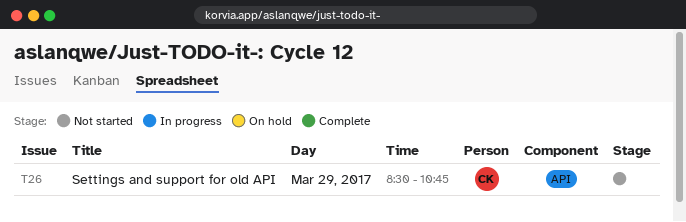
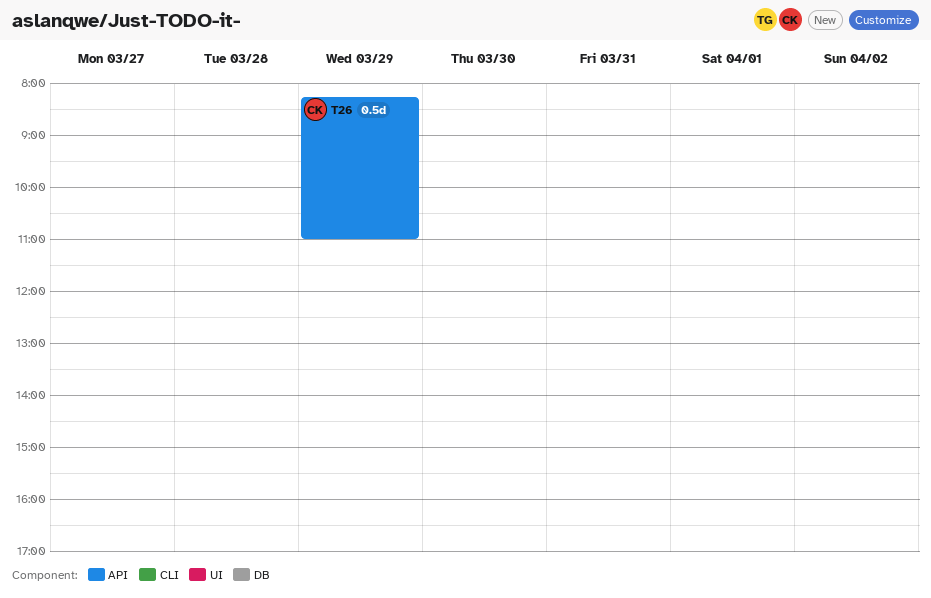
T26, begins: 08:30 -> 08:15
T26, ends: 10:45 -> 11:00

